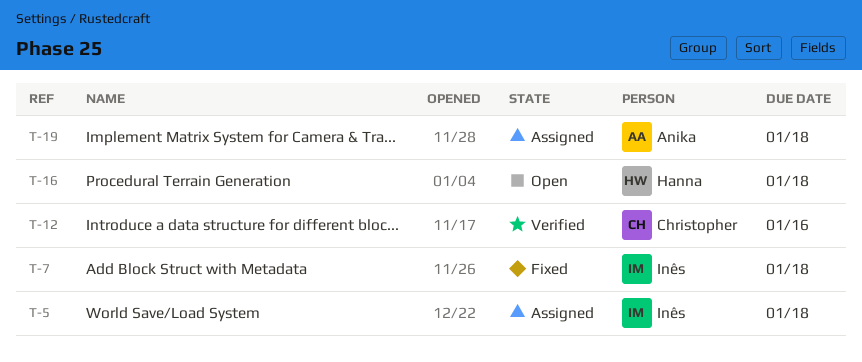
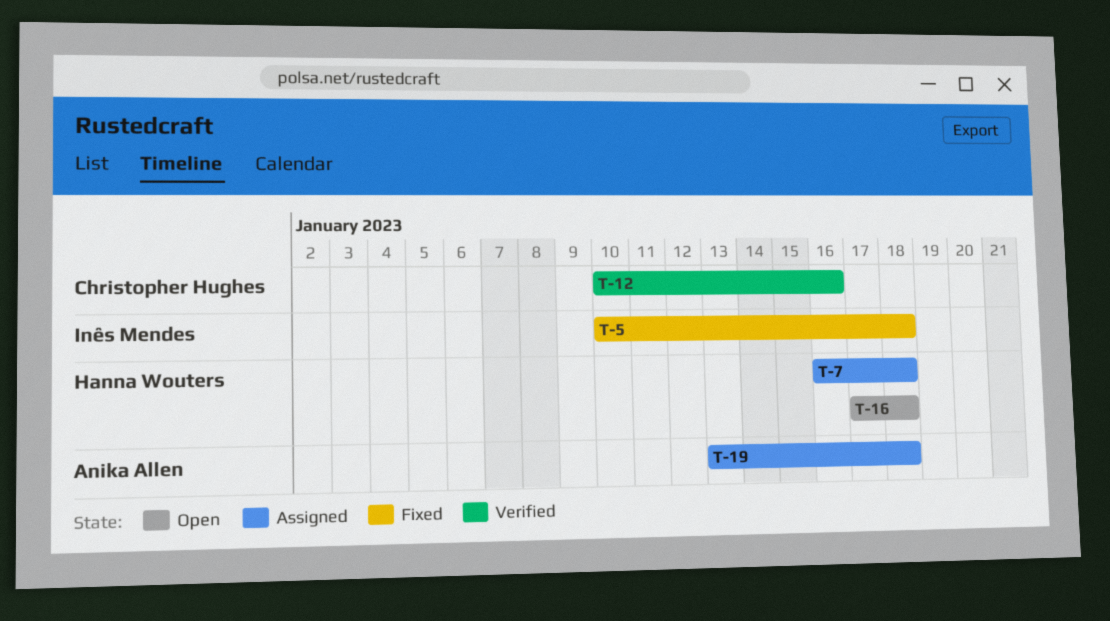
T-5, status: Assigned -> Fixed
T-7, status: Fixed -> Assigned
T-7, owner: Inês Mendes -> Hanna Wouters

